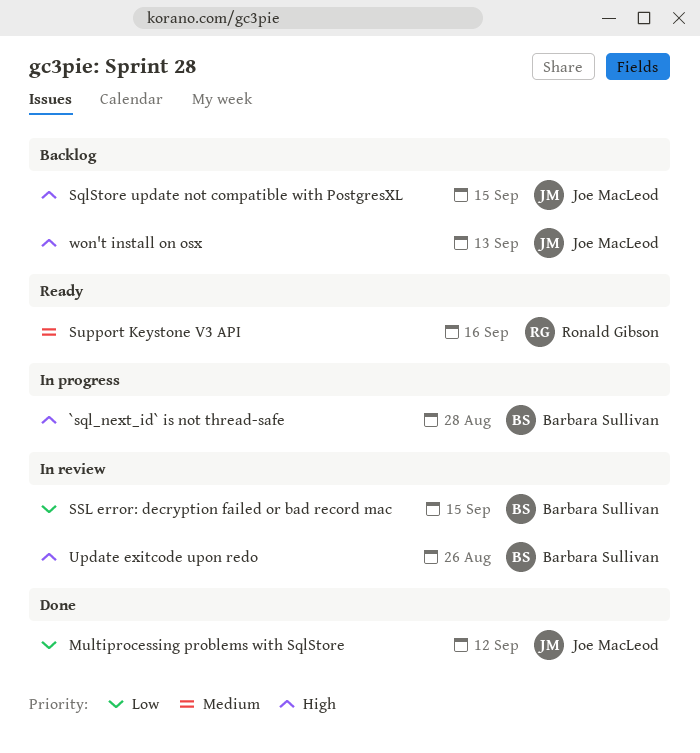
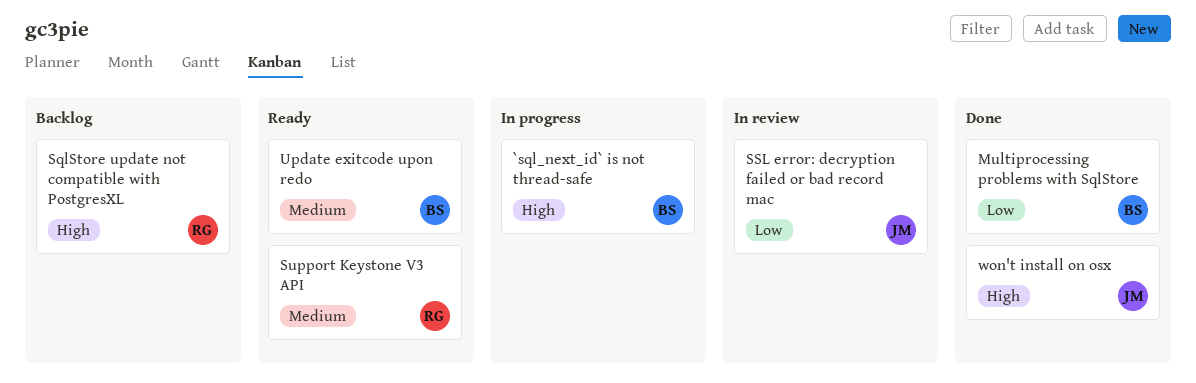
Multiprocessing problems with SqlStore, owner: Joe MacLeod -> Barbara Sullivan
SqlStore update not compatible with PostgresXL, owner: Joe MacLeod -> Ronald Gibson
SSL error: decryption failed or bad record mac, owner: Barbara Sullivan -> Joe MacLeod
Update exitcode upon redo, status: In review -> Ready
Update exitcode upon redo, priority: High -> Medium
won't install on osx, status: Backlog -> Done

